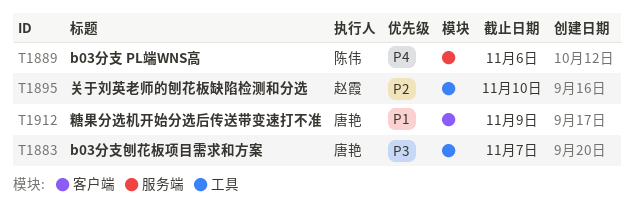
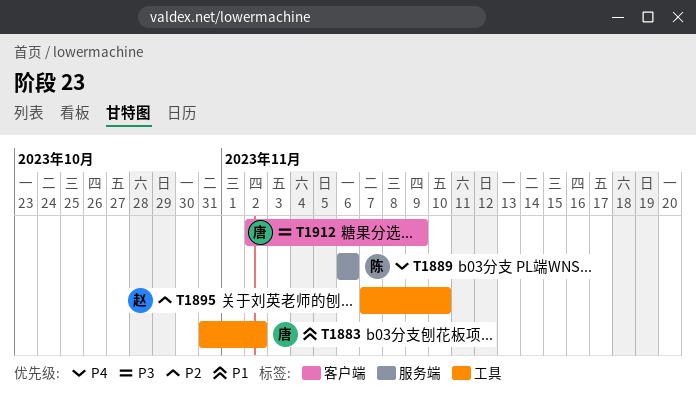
T1883, priority: P3 -> P1
T1883, due: Nov 7 -> Nov 2
T1912, priority: P1 -> P3

